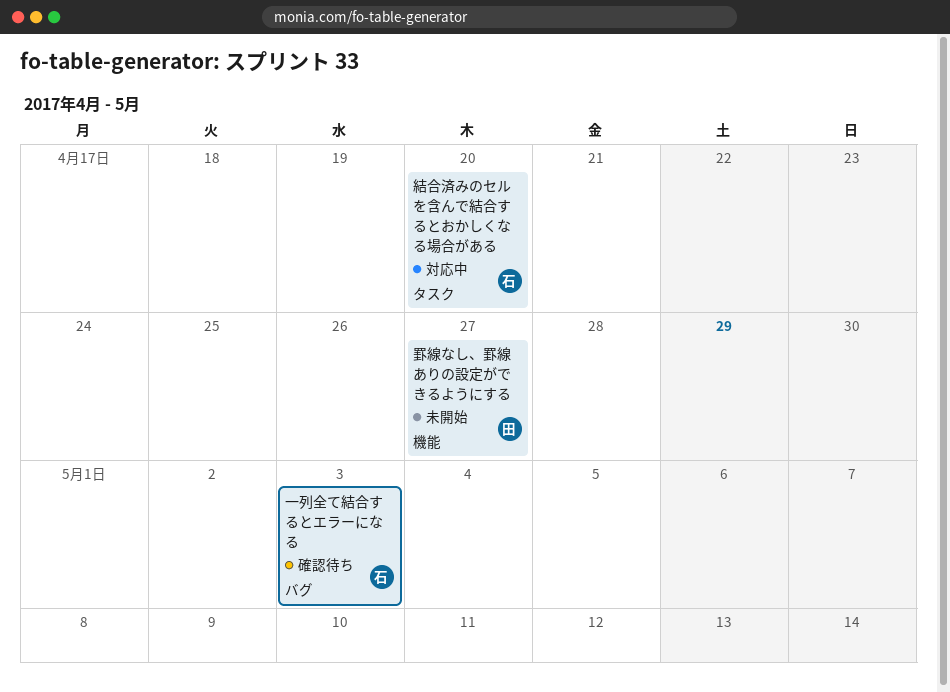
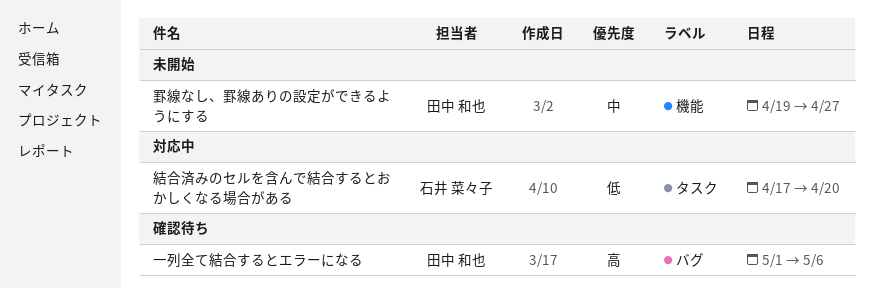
一列全て結合するとエラーになる, owner: 石井 菜々子 -> 田中 和也
一列全て結合するとエラーになる, due: May 3 -> May 6

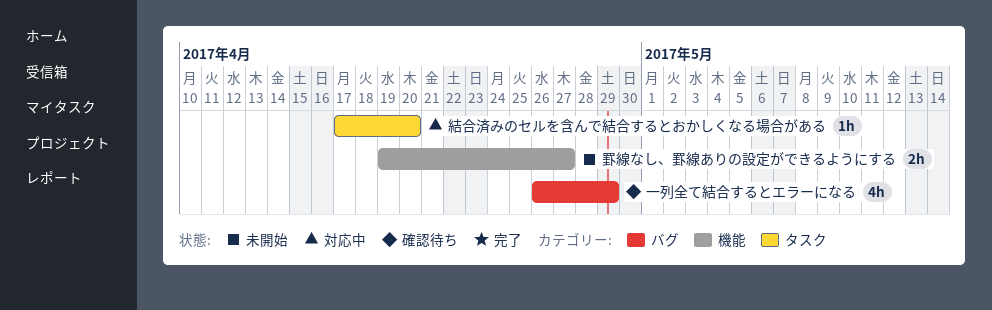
一列全て結合するとエラーになる, start: May 1 -> Apr 26
一列全て結合するとエラーになる, due: May 6 -> Apr 29

